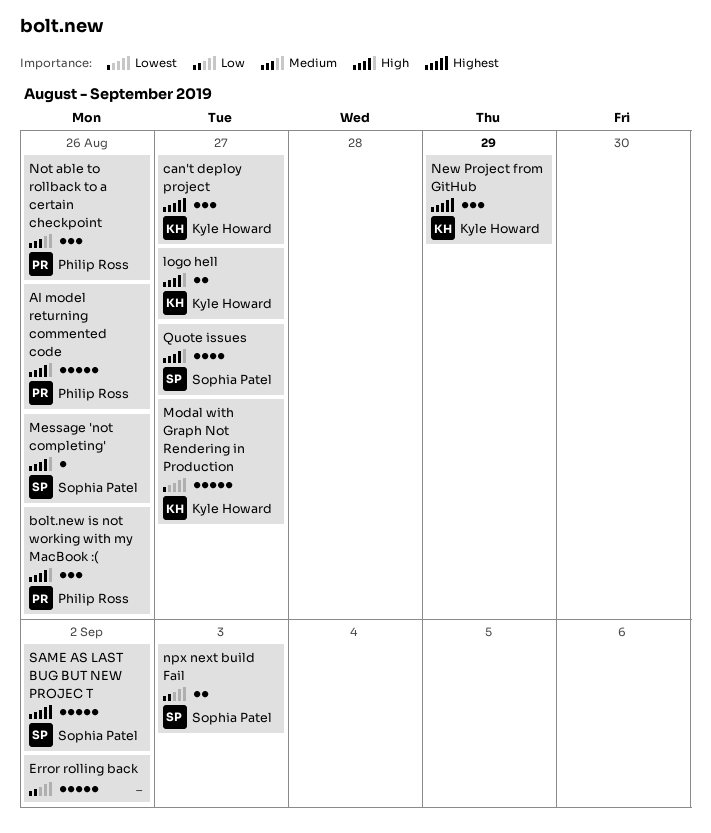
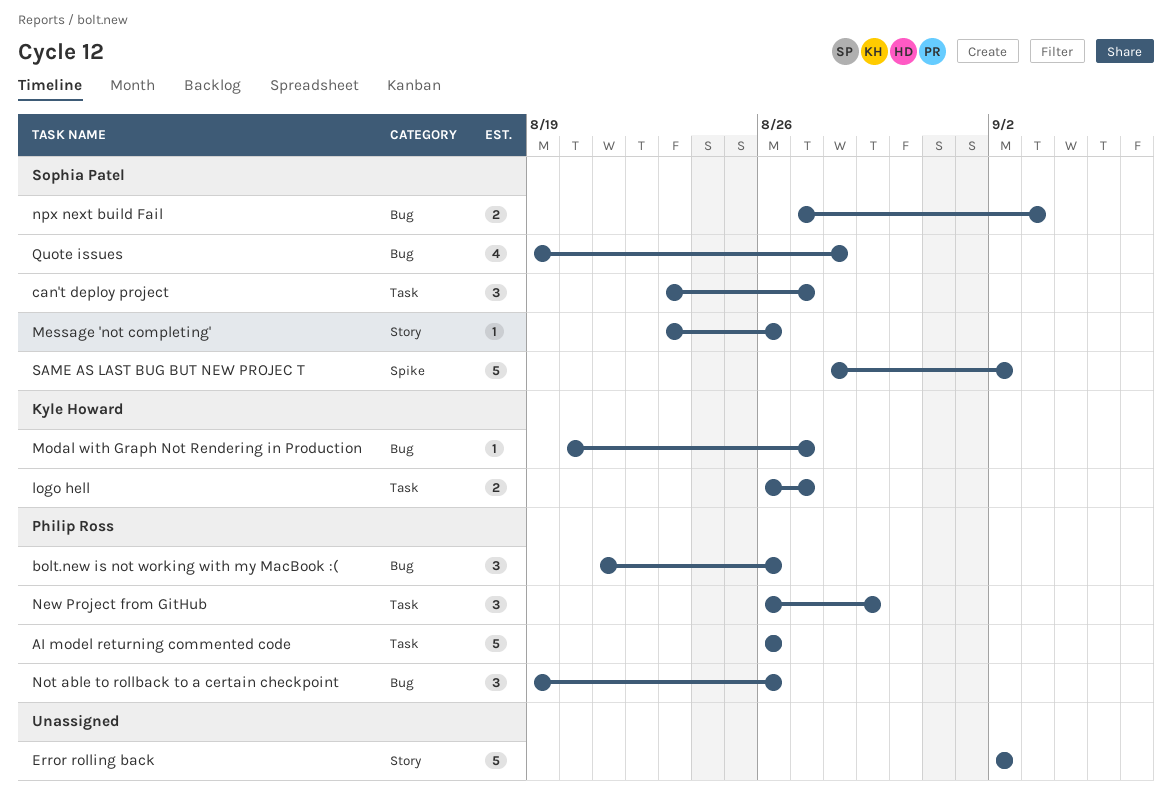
can't deploy project, owner: Kyle Howard -> Sophia Patel
Modal with Graph Not Rendering in Production, estimate: 5 -> 1
New Project from GitHub, owner: Kyle Howard -> Philip Ross
Quote issues, due: Aug 27 -> Aug 28

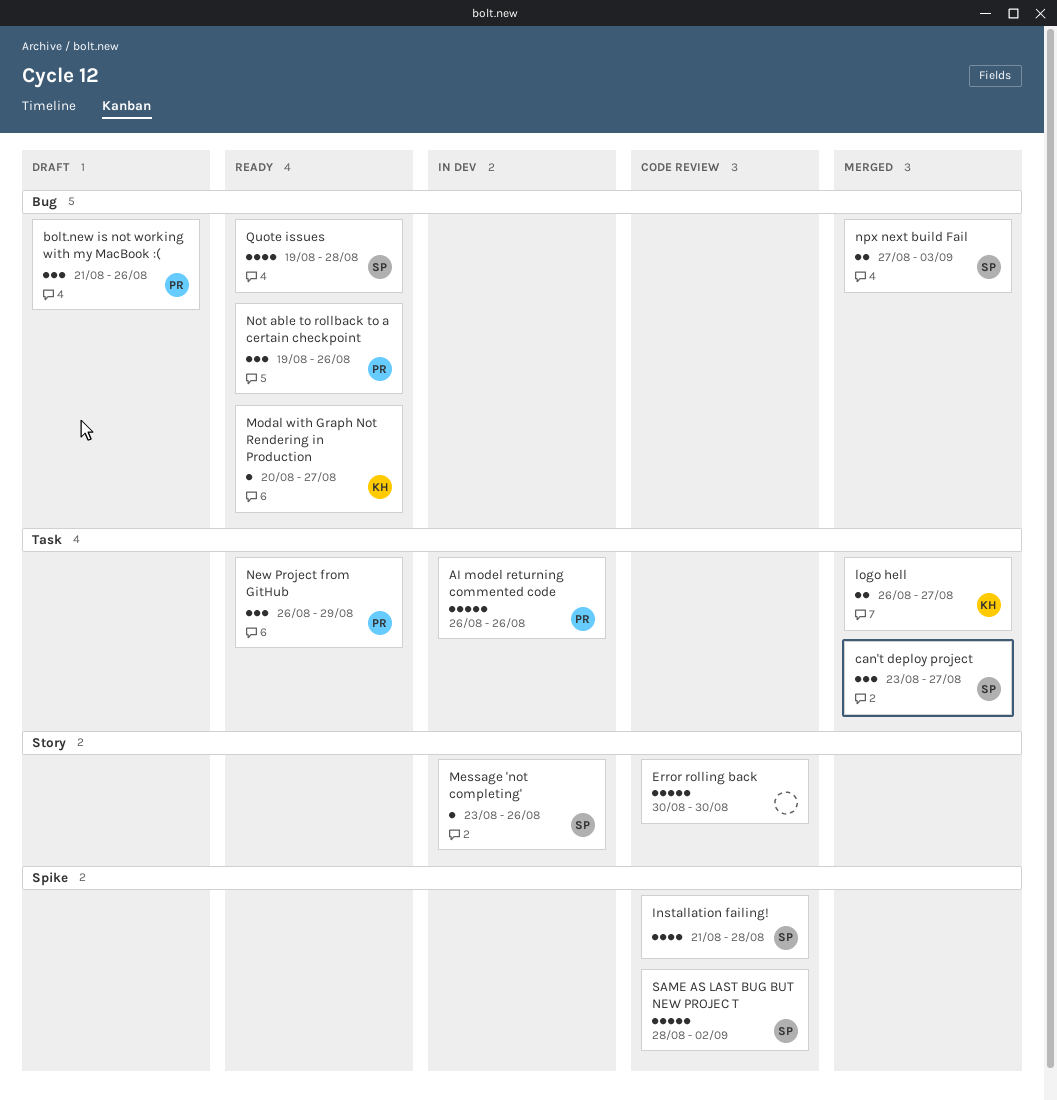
Error rolling back, start: Sep 2 -> Aug 30
Error rolling back, due: Sep 2 -> Aug 30
Installation failing!: none -> present

